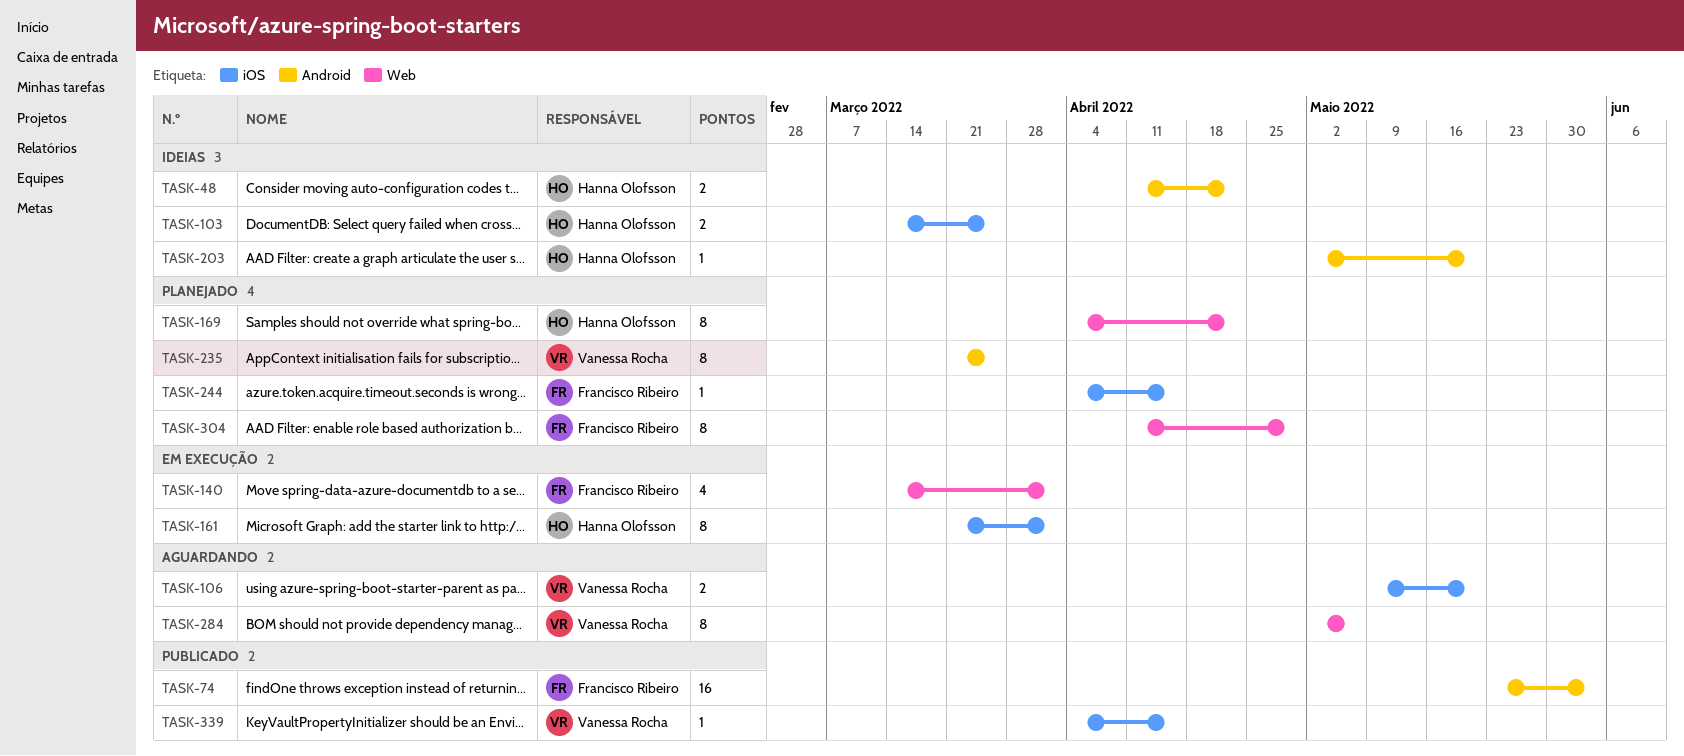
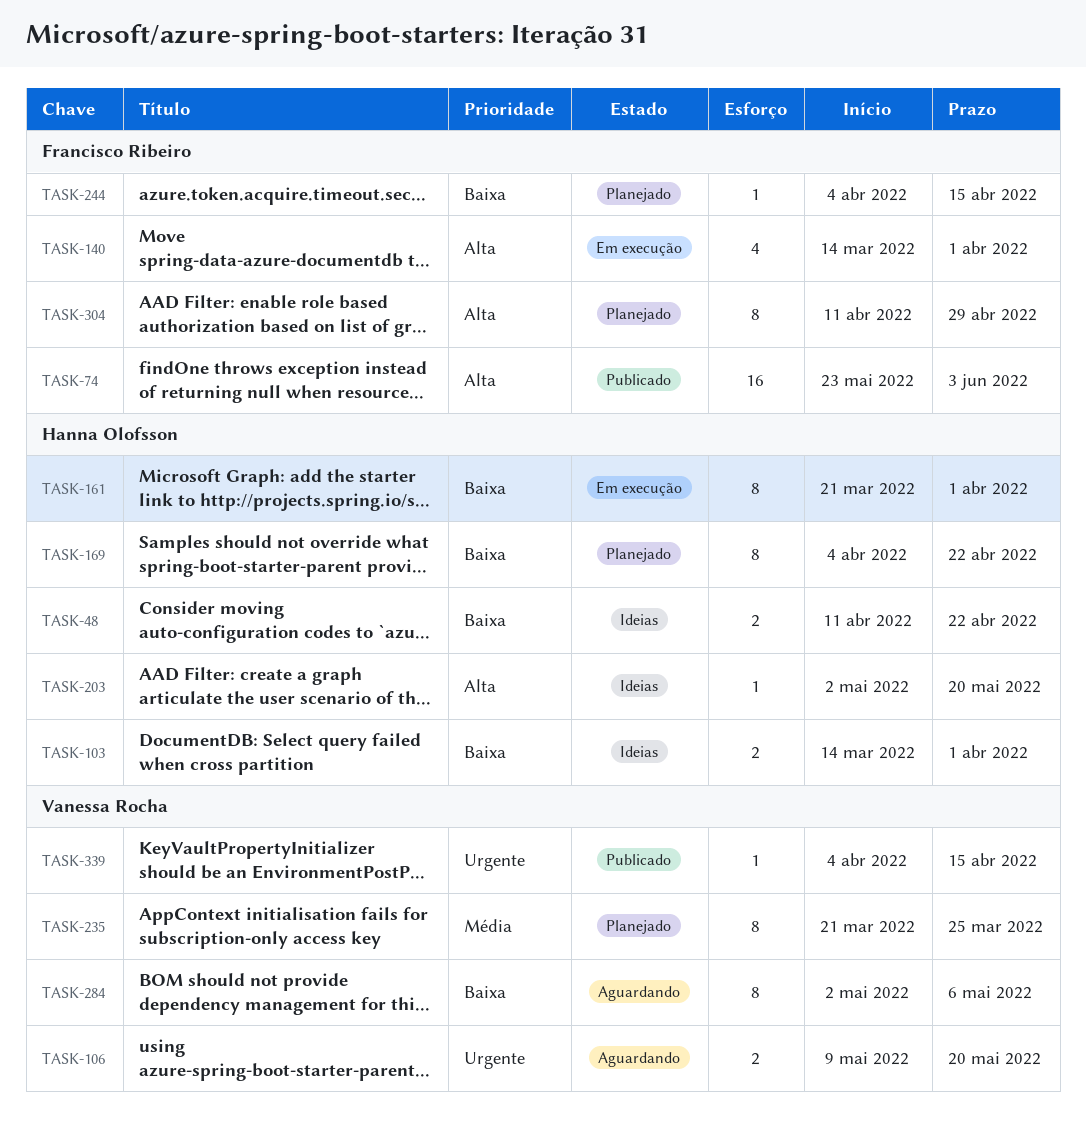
TASK-103, due: Mar 25 -> Apr 1

